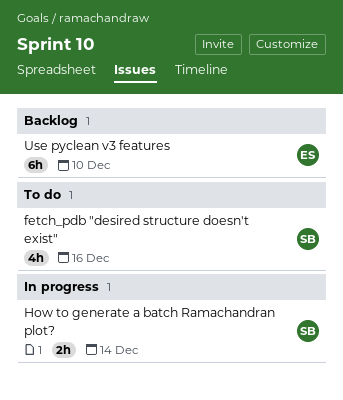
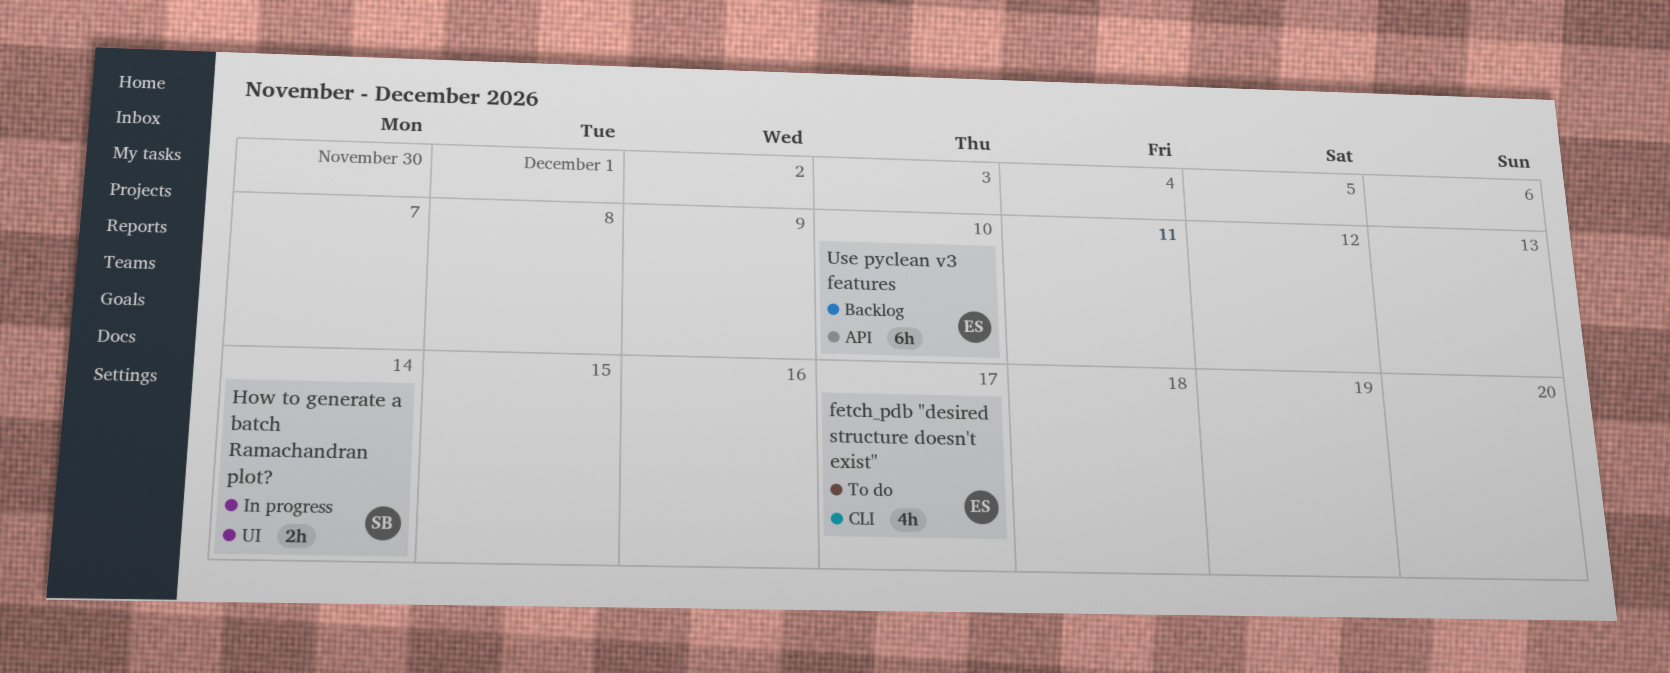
fetch_pdb "desired structure doesn't exist", owner: SB -> ES
fetch_pdb "desired structure doesn't exist", due: Dec 16 -> Dec 17

